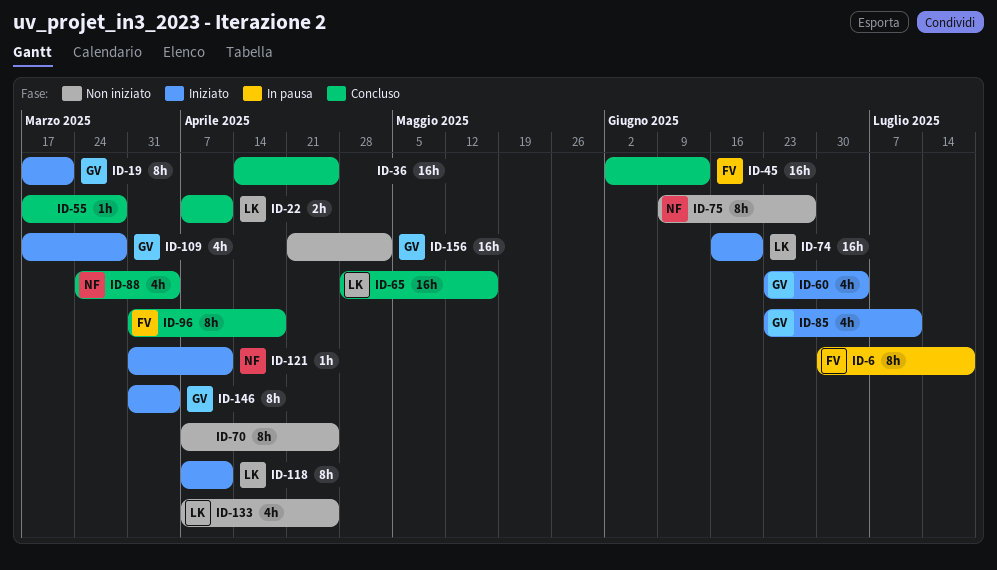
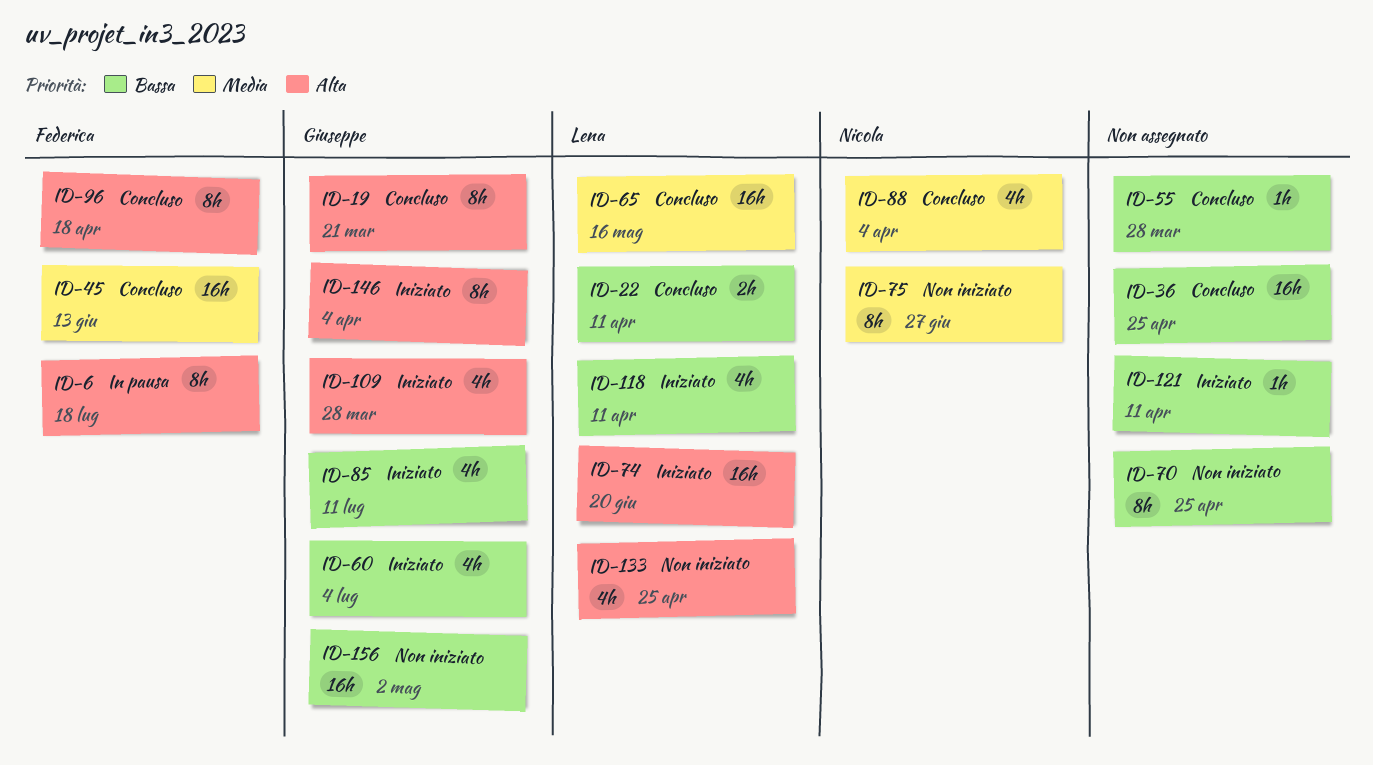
ID-19, status: Iniziato -> Concluso
ID-118, estimate: 8h -> 4h
ID-121, owner: Nicola -> none

